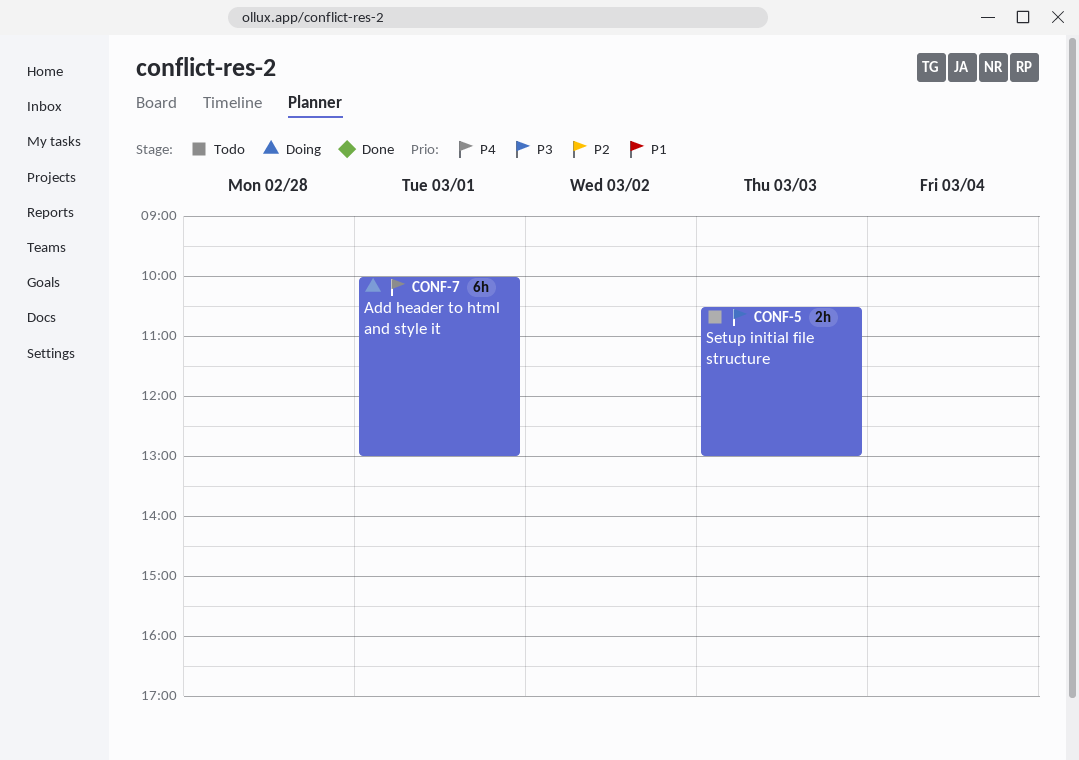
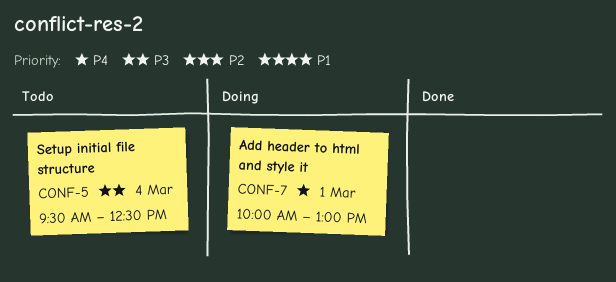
CONF-5, day: Mar 3 -> Mar 4
CONF-5, begins: 10:30 -> 09:30
CONF-5, ends: 13:00 -> 12:30

